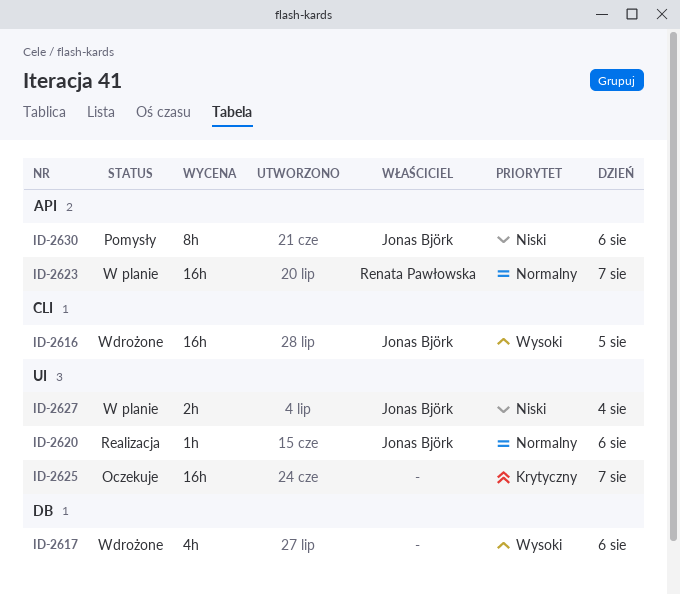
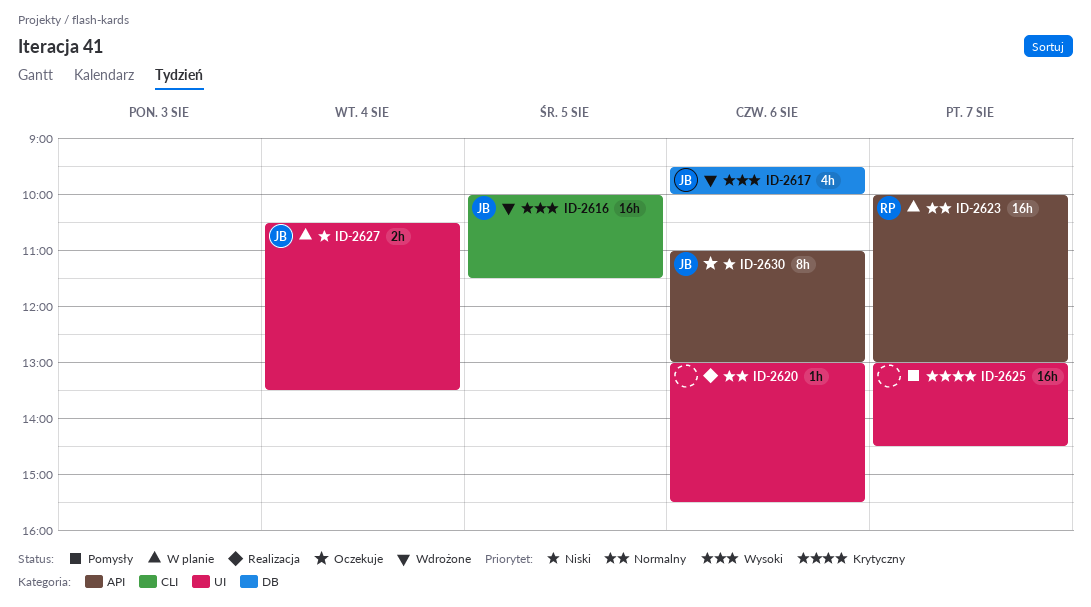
ID-2617, owner: none -> Jonas Björk
ID-2620, owner: Jonas Björk -> none
ID-2625, status: Oczekuje -> Pomysły
ID-2630, status: Pomysły -> Oczekuje

